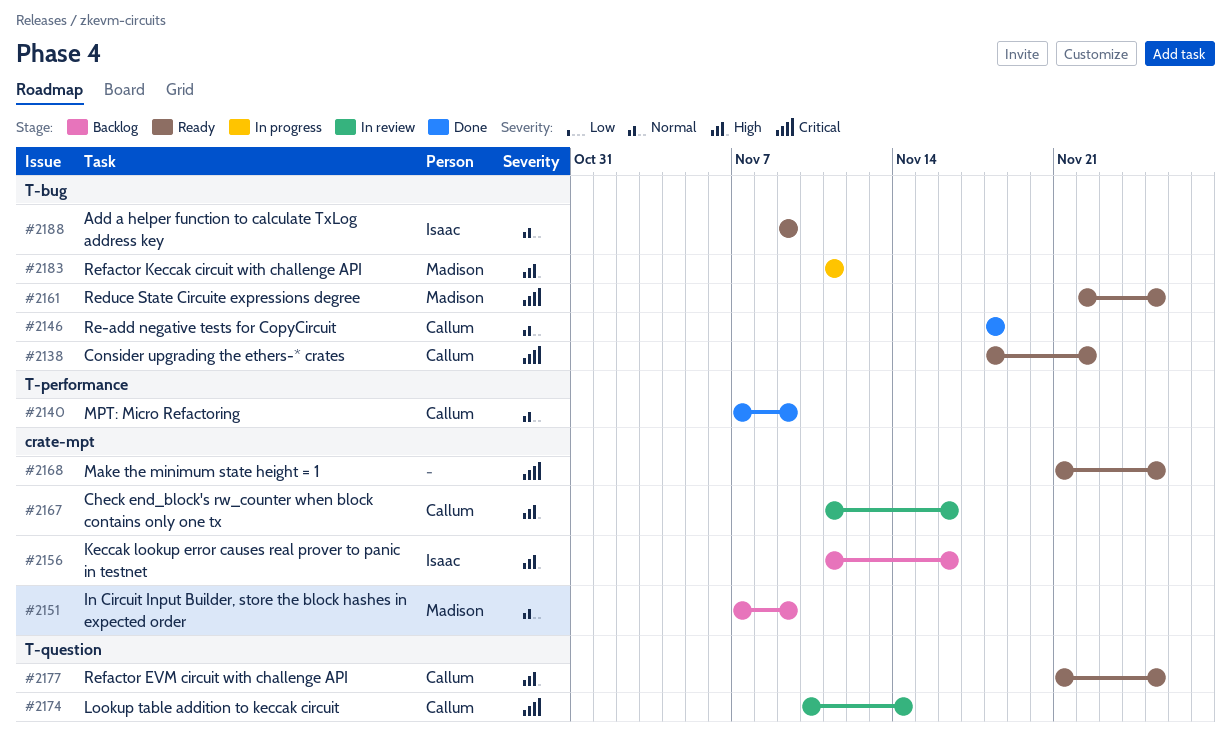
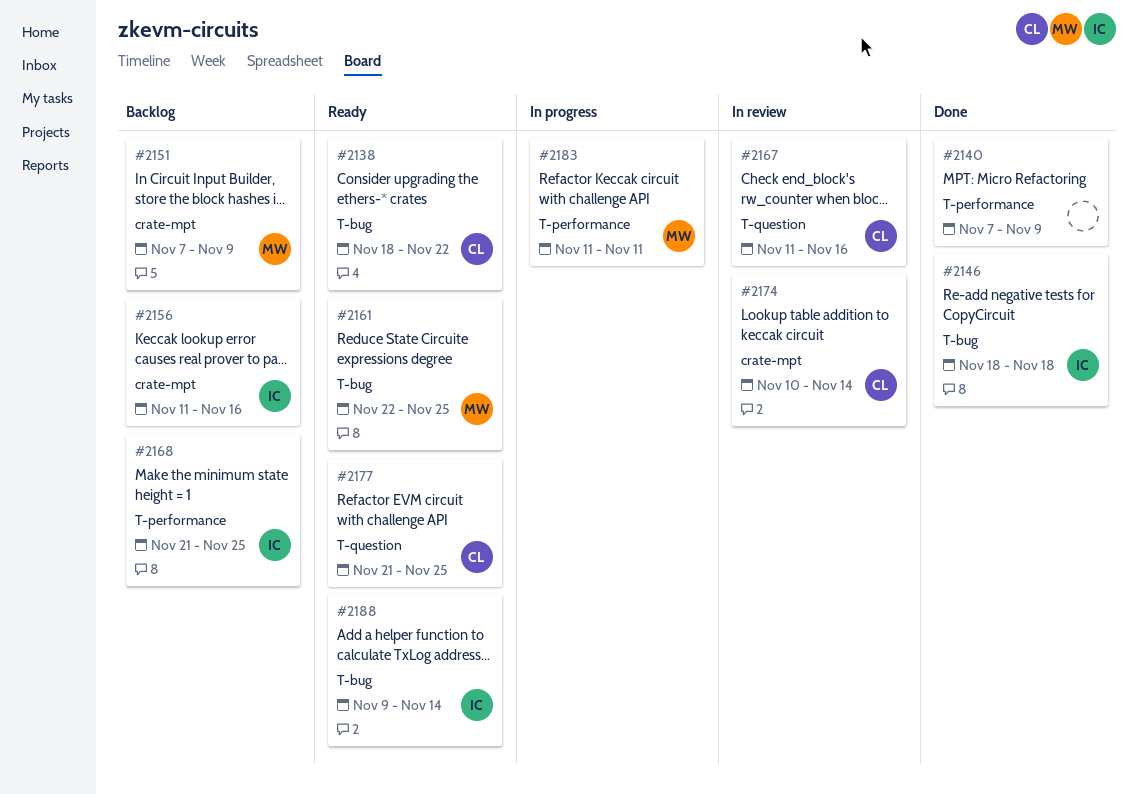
#2140, owner: Callum -> none
#2146, owner: Callum -> Isaac
#2167, label: crate-mpt -> T-question
#2168, status: Ready -> Backlog
#2168, owner: none -> Isaac
#2168, label: crate-mpt -> T-performance
#2174, label: T-question -> crate-mpt
#2183, label: T-bug -> T-performance
#2188, due: Nov 9 -> Nov 14

